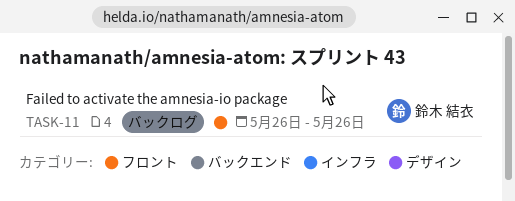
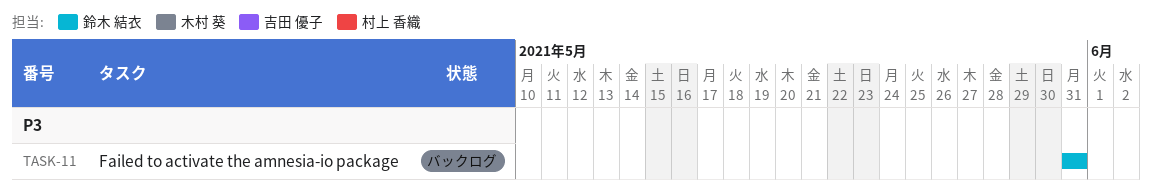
TASK-11, start: May 26 -> May 31
TASK-11, due: May 26 -> May 31

